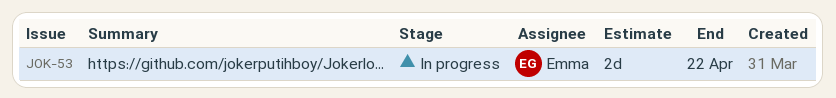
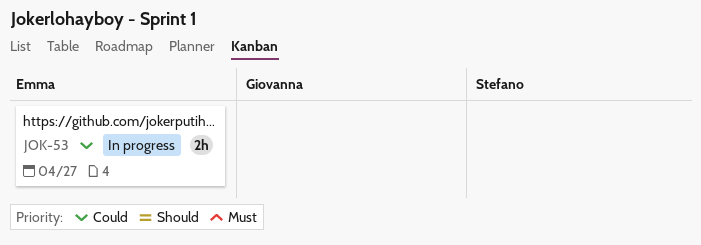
JOK-53, estimate: 2d -> 2h
JOK-53, due: Apr 22 -> Apr 27

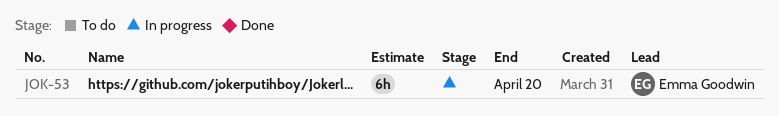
JOK-53, estimate: 2h -> 6h
JOK-53, due: Apr 27 -> Apr 20

